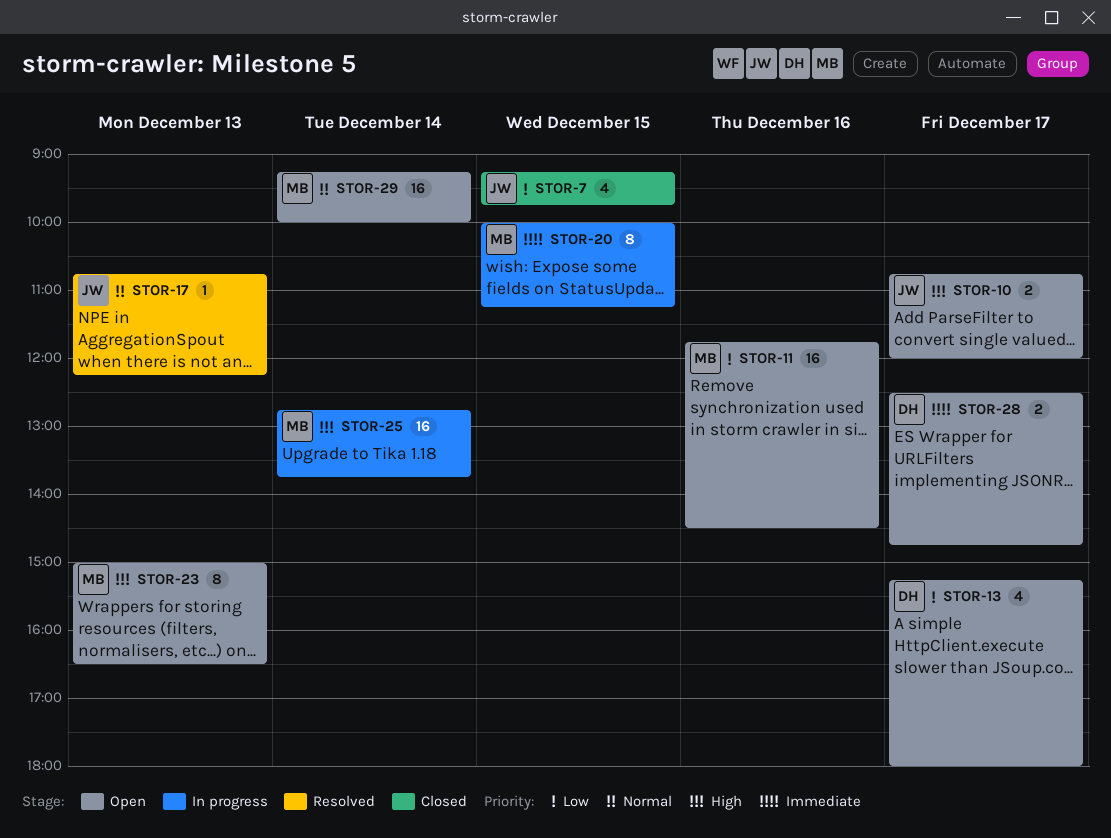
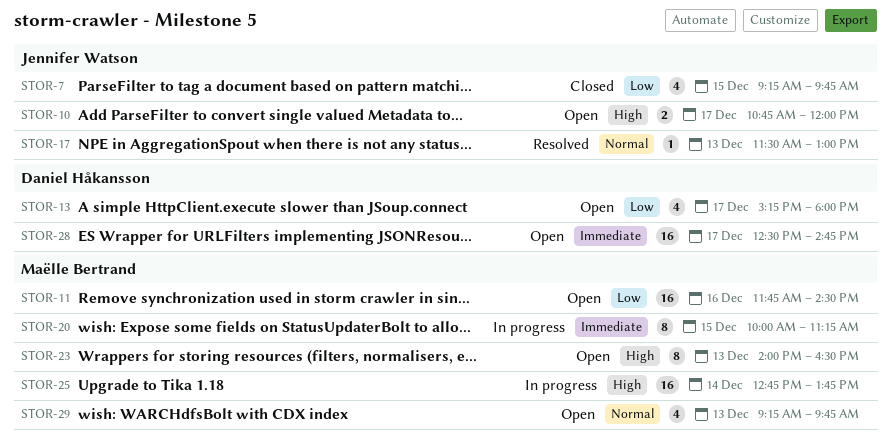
STOR-17, begins: 10:45 -> 11:30
STOR-17, ends: 12:15 -> 13:00
STOR-23, begins: 15:00 -> 14:00
STOR-28, estimate: 2 -> 16
STOR-29, estimate: 16 -> 4
STOR-29, day: Dec 14 -> Dec 13
STOR-29, ends: 10:00 -> 09:45

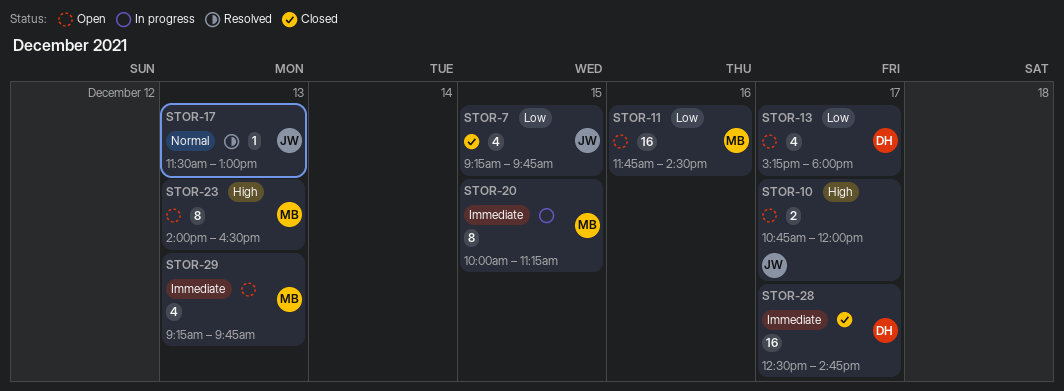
STOR-25: present -> none
STOR-28, status: Open -> Closed
STOR-29, priority: Normal -> Immediate

